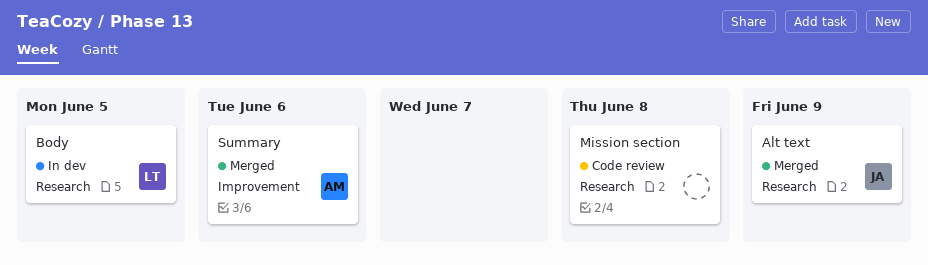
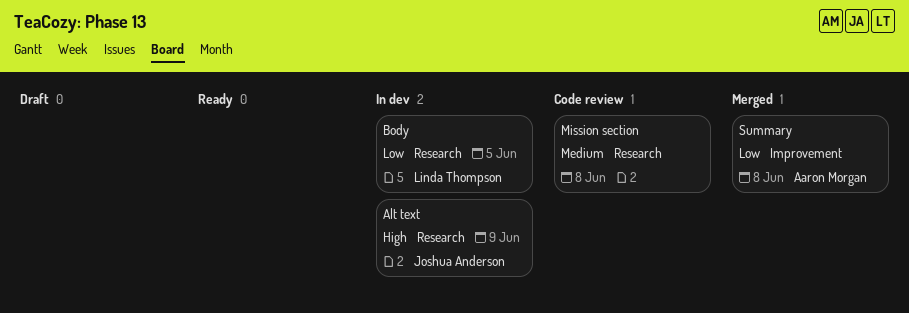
Alt text, status: Merged -> In dev
Summary, due: Jun 6 -> Jun 8

